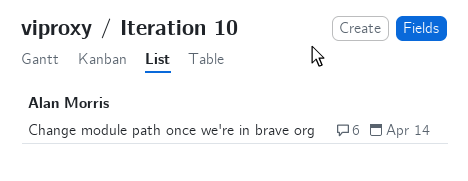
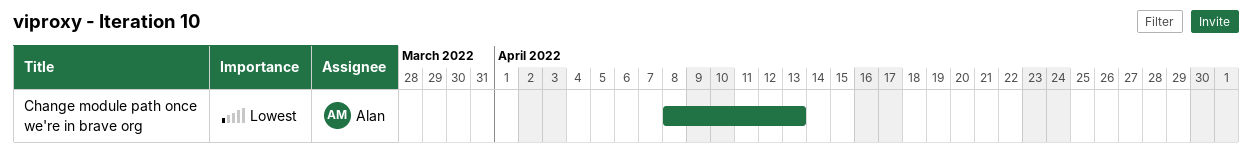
Change module path once we're in brave org, due: Apr 14 -> Apr 13

